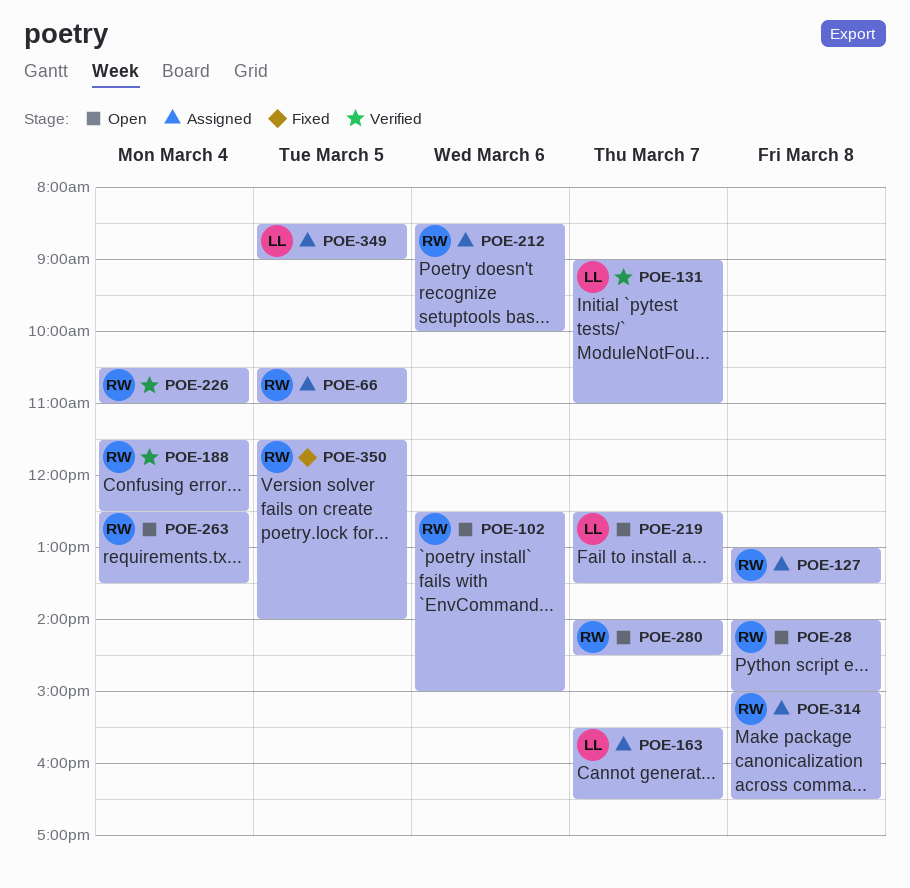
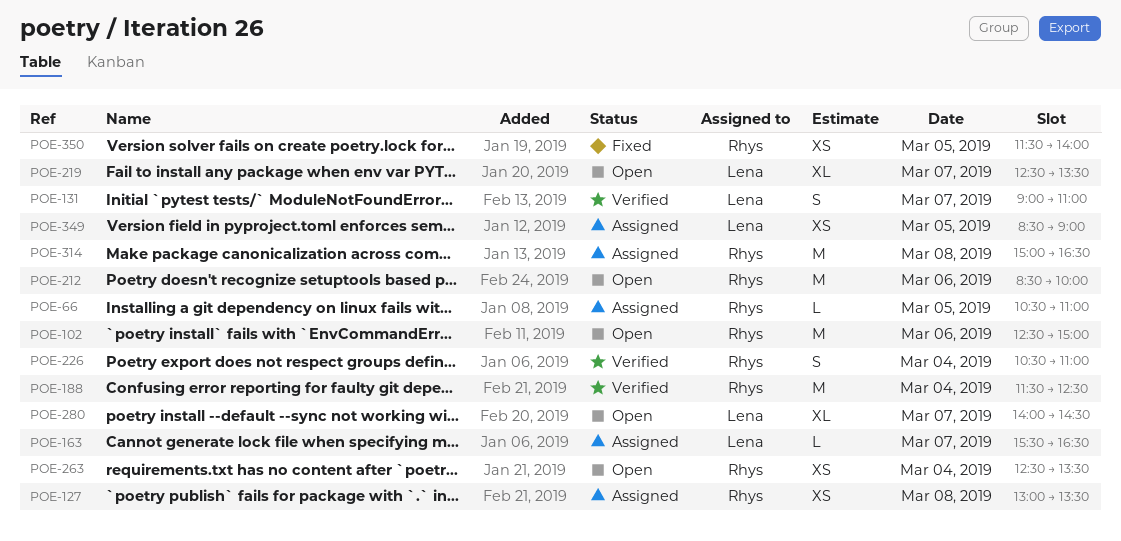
POE-28: present -> none
POE-212, status: Assigned -> Open
POE-280, owner: Rhys -> Lena

